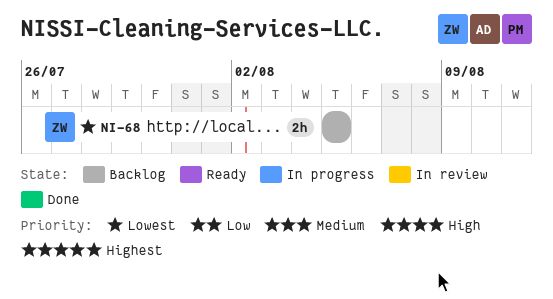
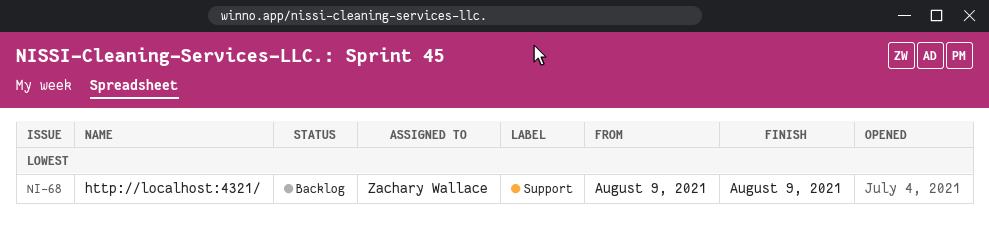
NI-68, start: Aug 5 -> Aug 9
NI-68, due: Aug 5 -> Aug 9

